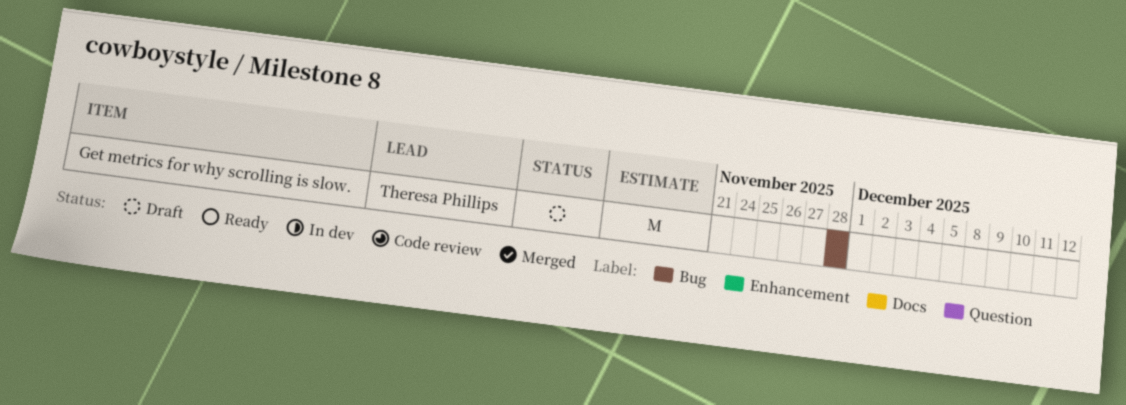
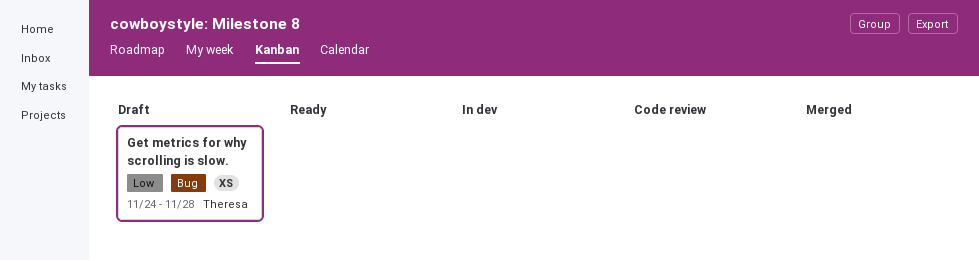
Get metrics for why scrolling is slow., estimate: M -> XS
Get metrics for why scrolling is slow., start: Nov 28 -> Nov 24

